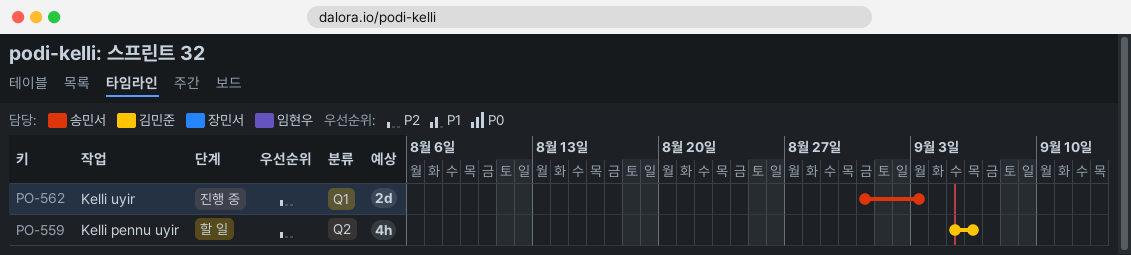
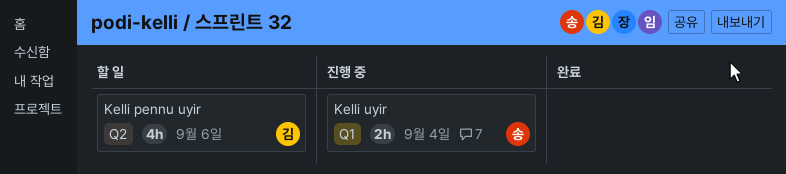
Kelli uyir, estimate: 2d -> 2h
Kelli uyir, due: Sep 3 -> Sep 4

